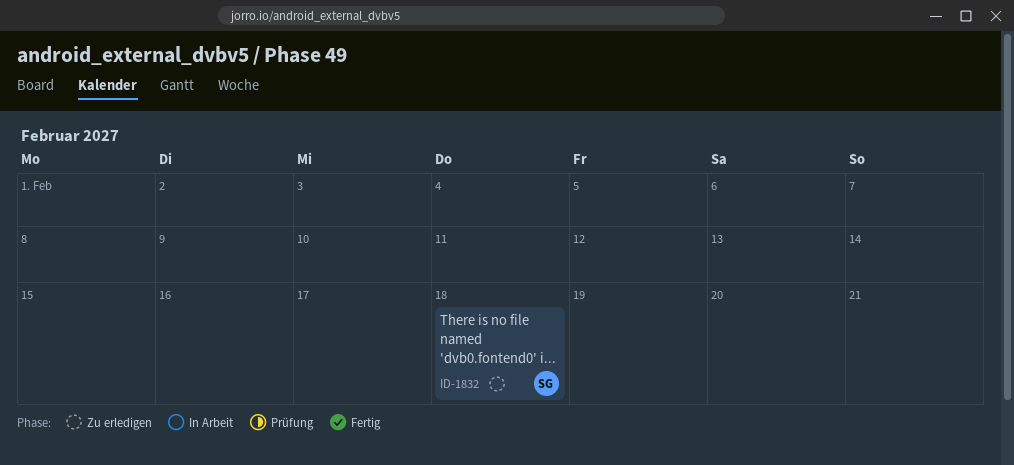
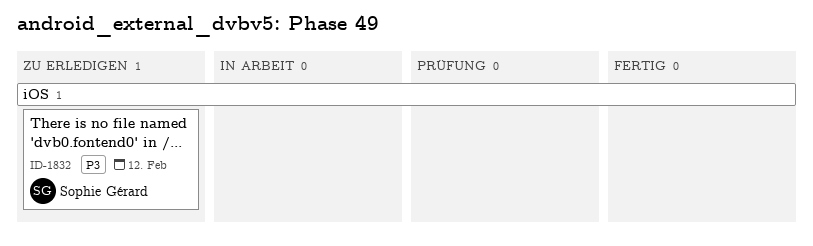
ID-1832, due: Feb 18 -> Feb 12

